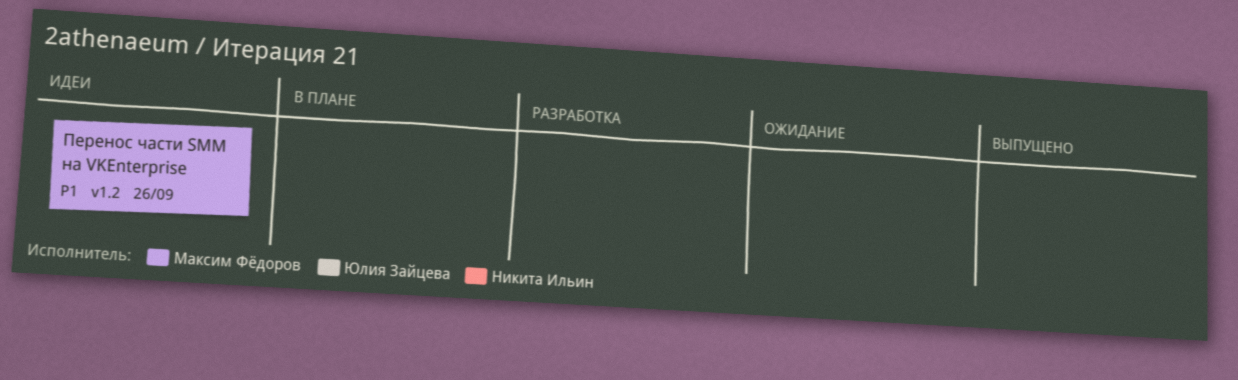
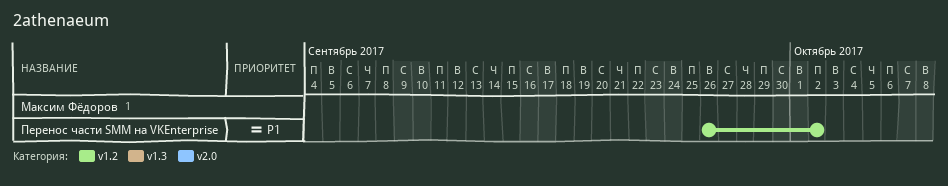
Перенос части SMM на VKEnterprise, due: Sep 26 -> Oct 2

